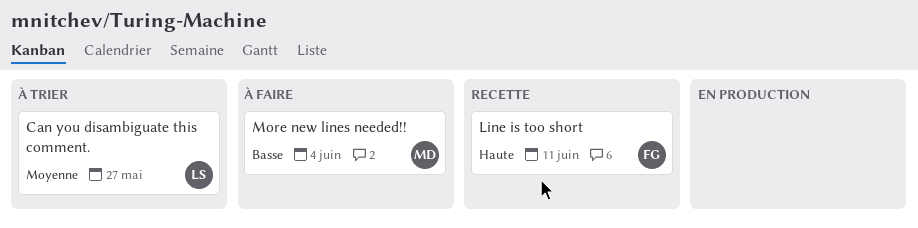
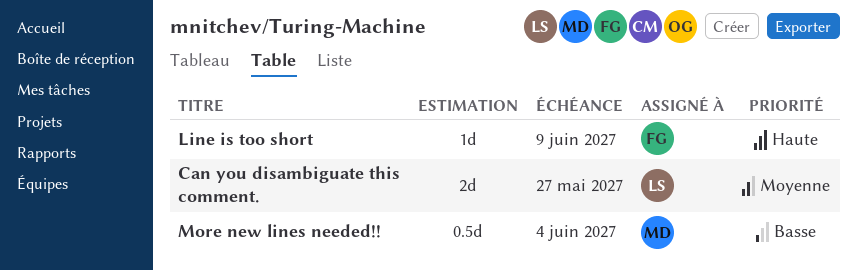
Line is too short, due: Jun 11 -> Jun 9

